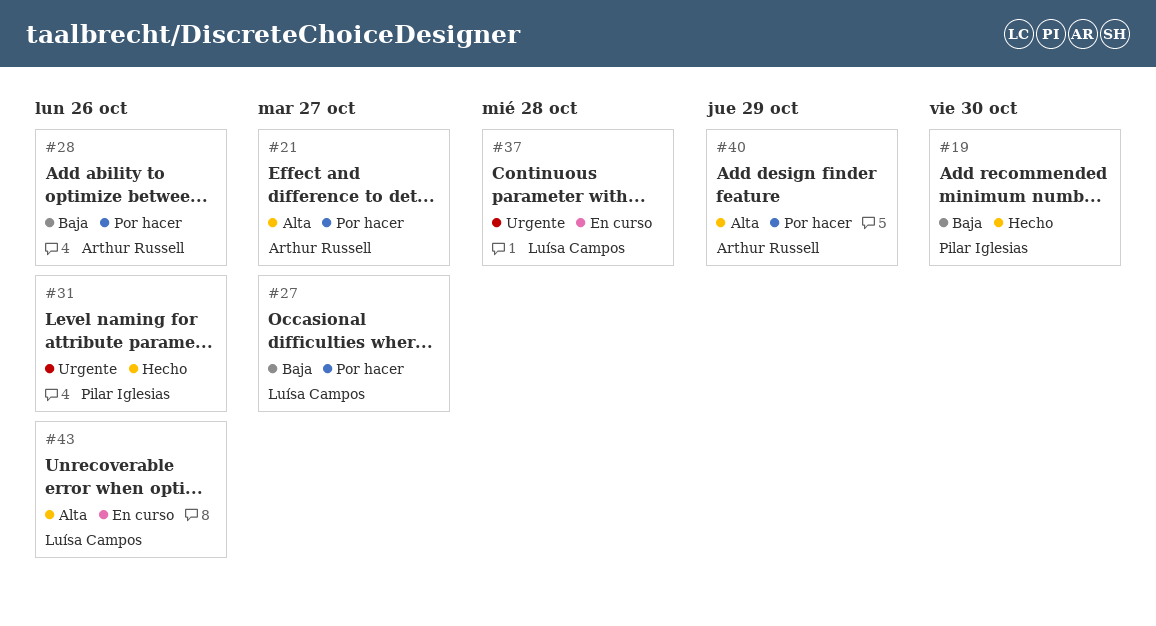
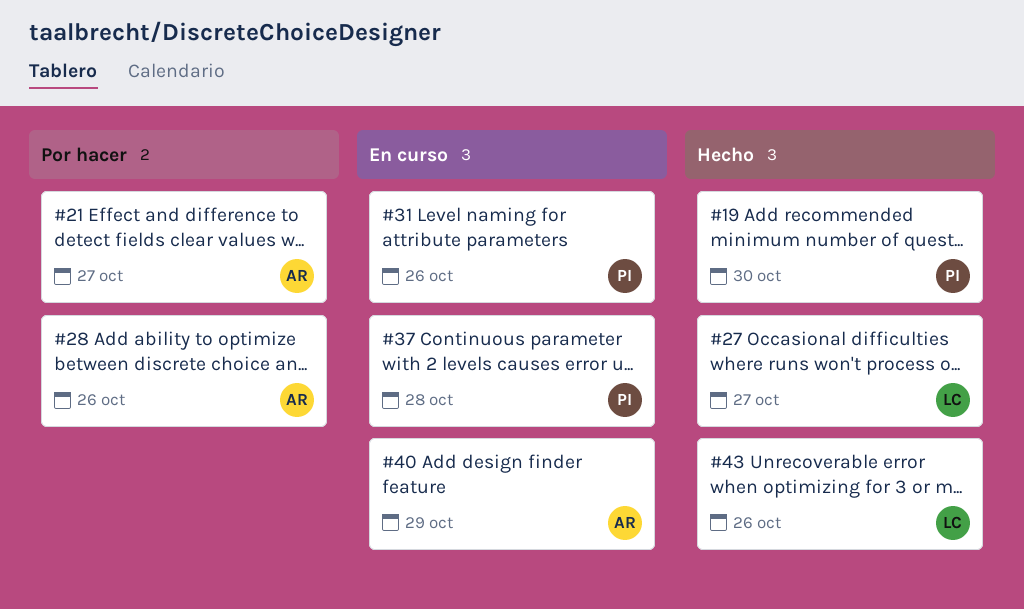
#27, status: Por hacer -> Hecho
#31, status: Hecho -> En curso
#37, owner: Luísa Campos -> Pilar Iglesias
#40, status: Por hacer -> En curso
#43, status: En curso -> Hecho

